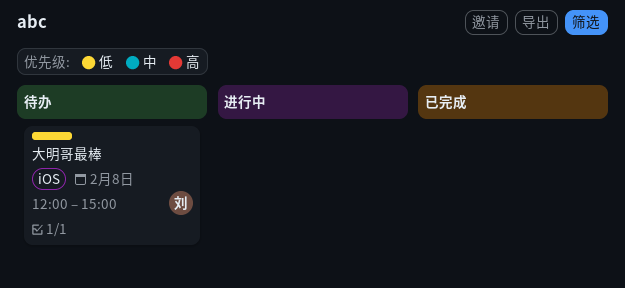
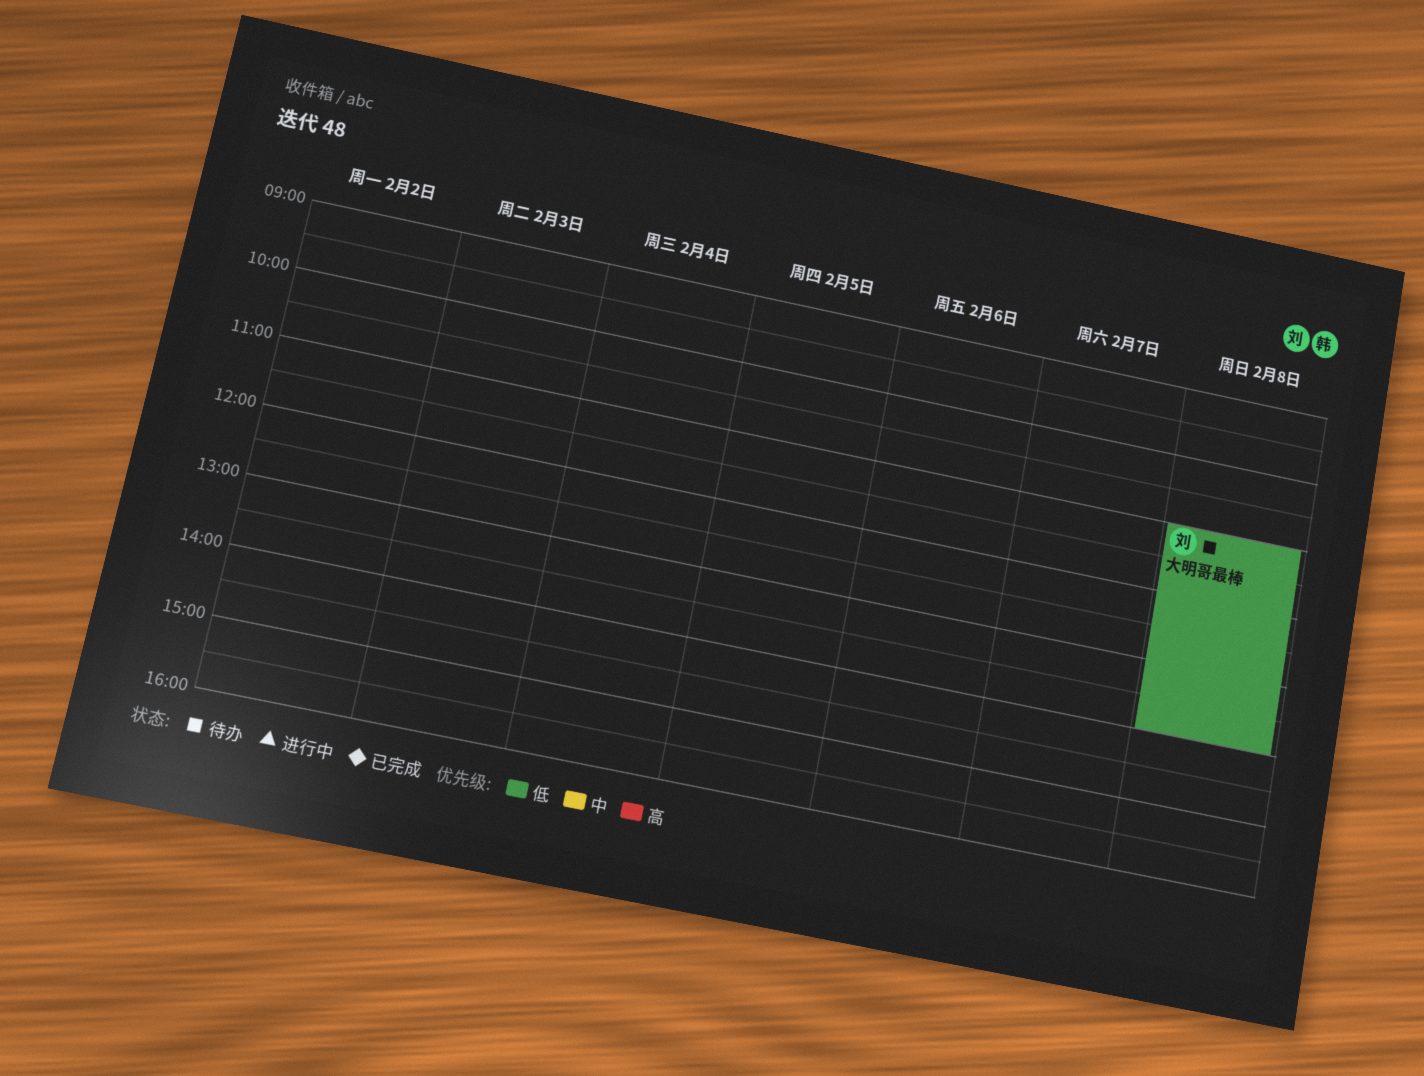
大明哥最棒, begins: 12:00 -> 11:00
大明哥最棒, ends: 15:00 -> 14:00

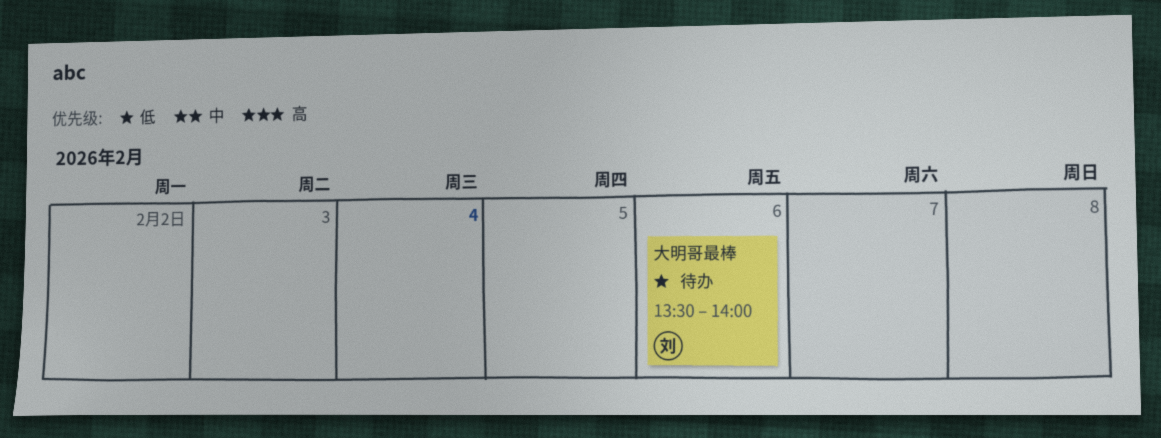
大明哥最棒, day: Feb 8 -> Feb 6
大明哥最棒, begins: 11:00 -> 13:30

